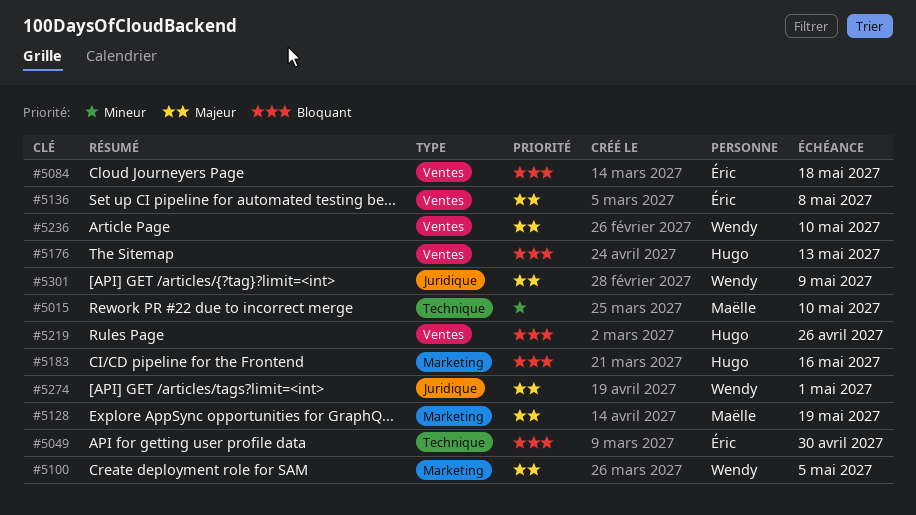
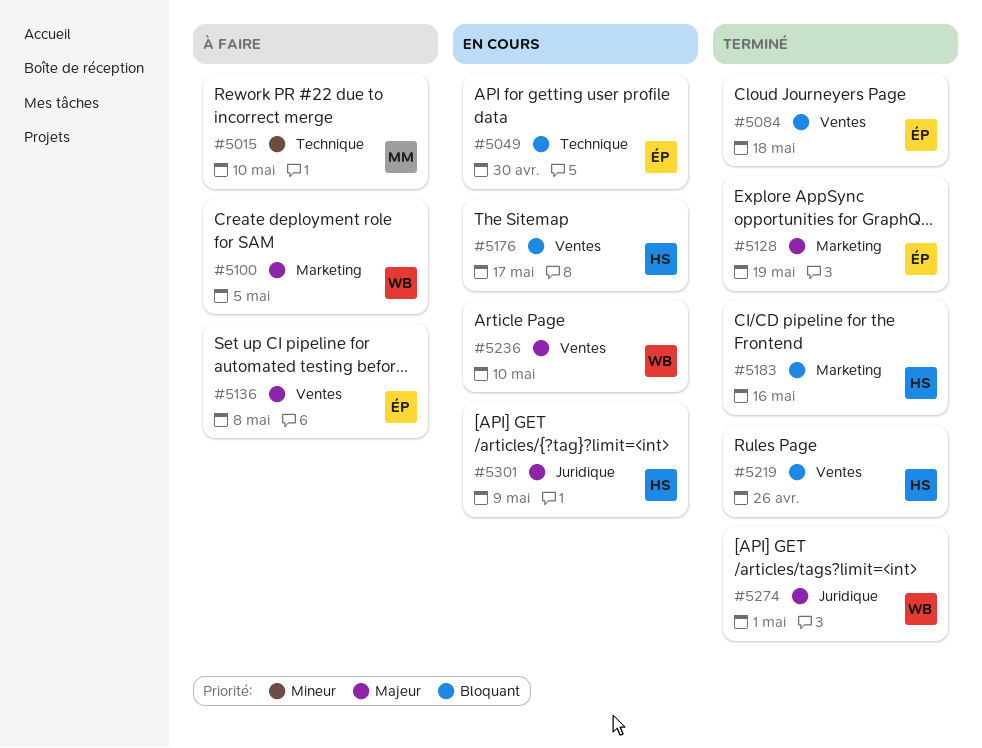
#5128, owner: Maëlle -> Éric
#5176, due: May 13 -> May 17
#5301, owner: Wendy -> Hugo

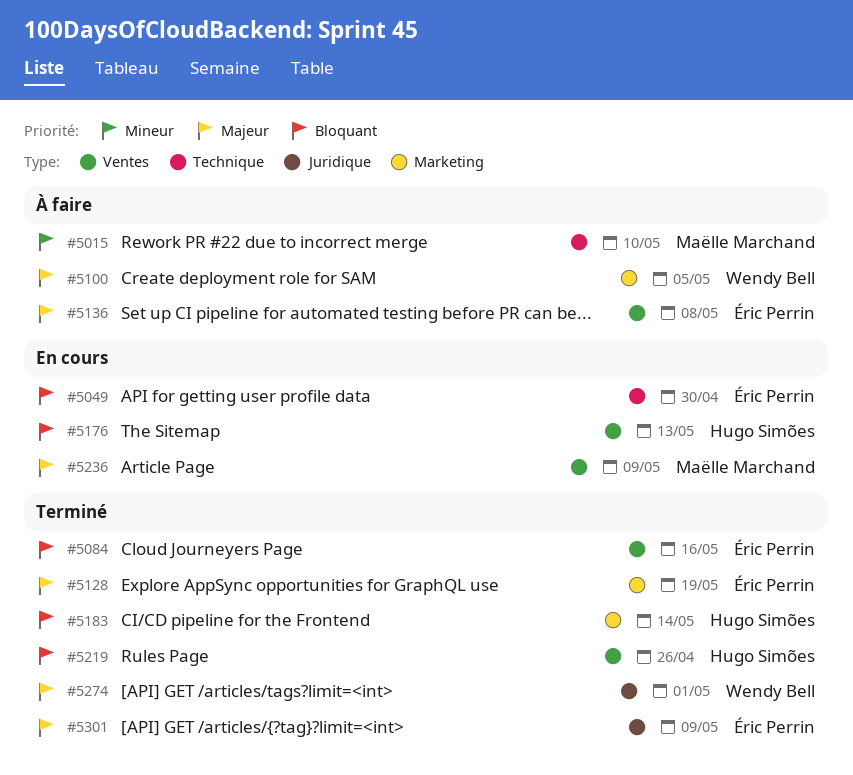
#5084, due: May 18 -> May 16
#5176, due: May 17 -> May 13
#5183, due: May 16 -> May 14
#5236, owner: Wendy Bell -> Maëlle Marchand
#5236, due: May 10 -> May 9
#5301, status: En cours -> Terminé
#5301, owner: Hugo Simões -> Éric Perrin

